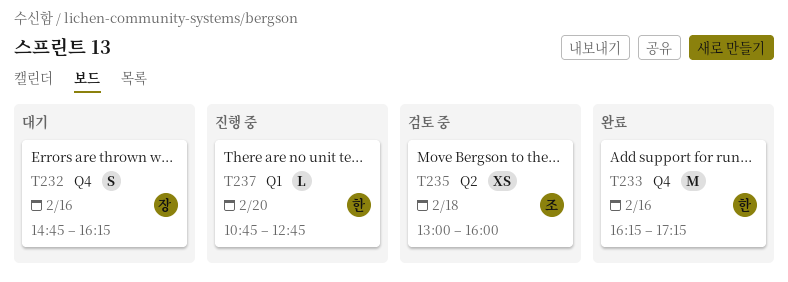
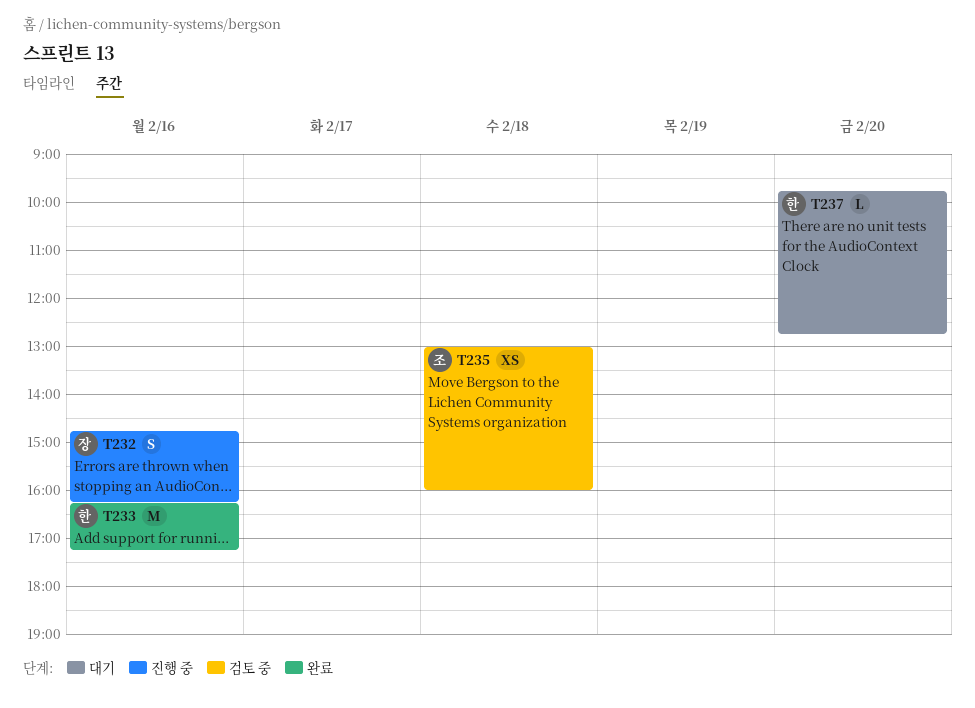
T232, status: 대기 -> 진행 중
T237, status: 진행 중 -> 대기
T237, begins: 10:45 -> 09:45

